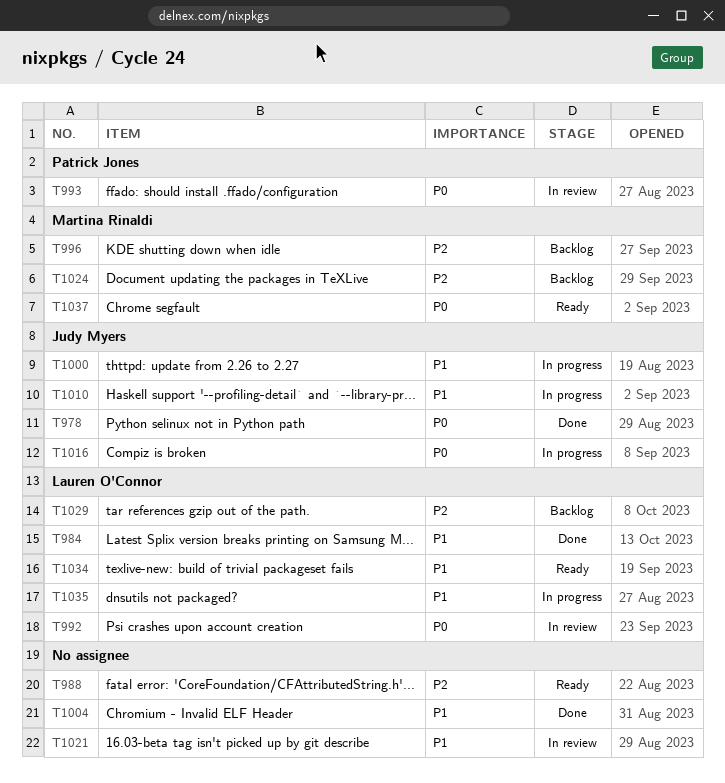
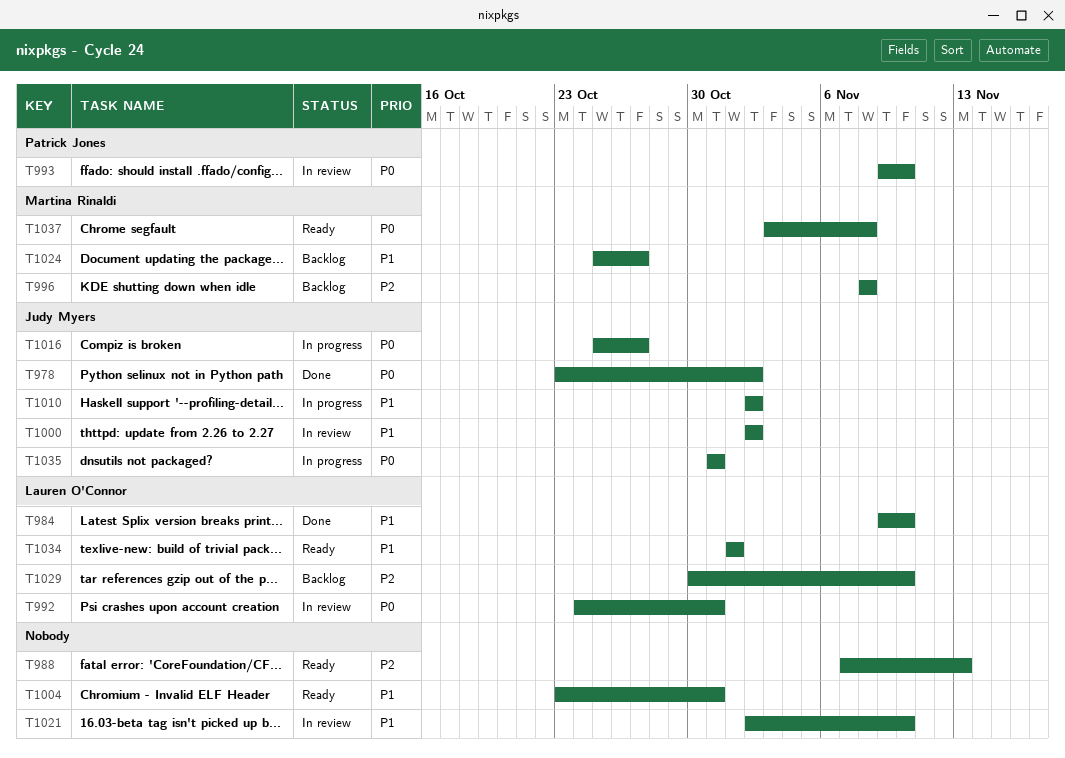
T1000, status: In progress -> In review
T1004, status: Done -> Ready
T1024, priority: P2 -> P1
T1035, owner: Lauren O'Connor -> Judy Myers
T1035, priority: P1 -> P0

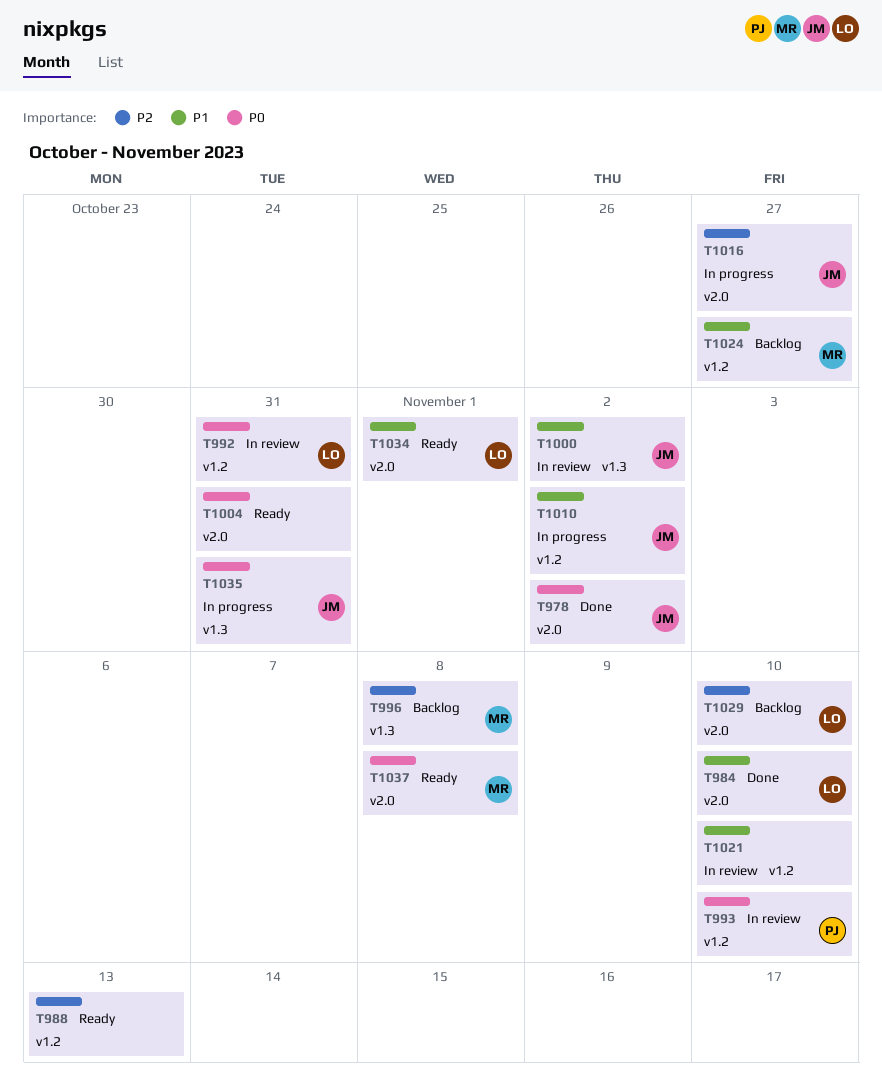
T1004, priority: P1 -> P0
T1016, priority: P0 -> P2

